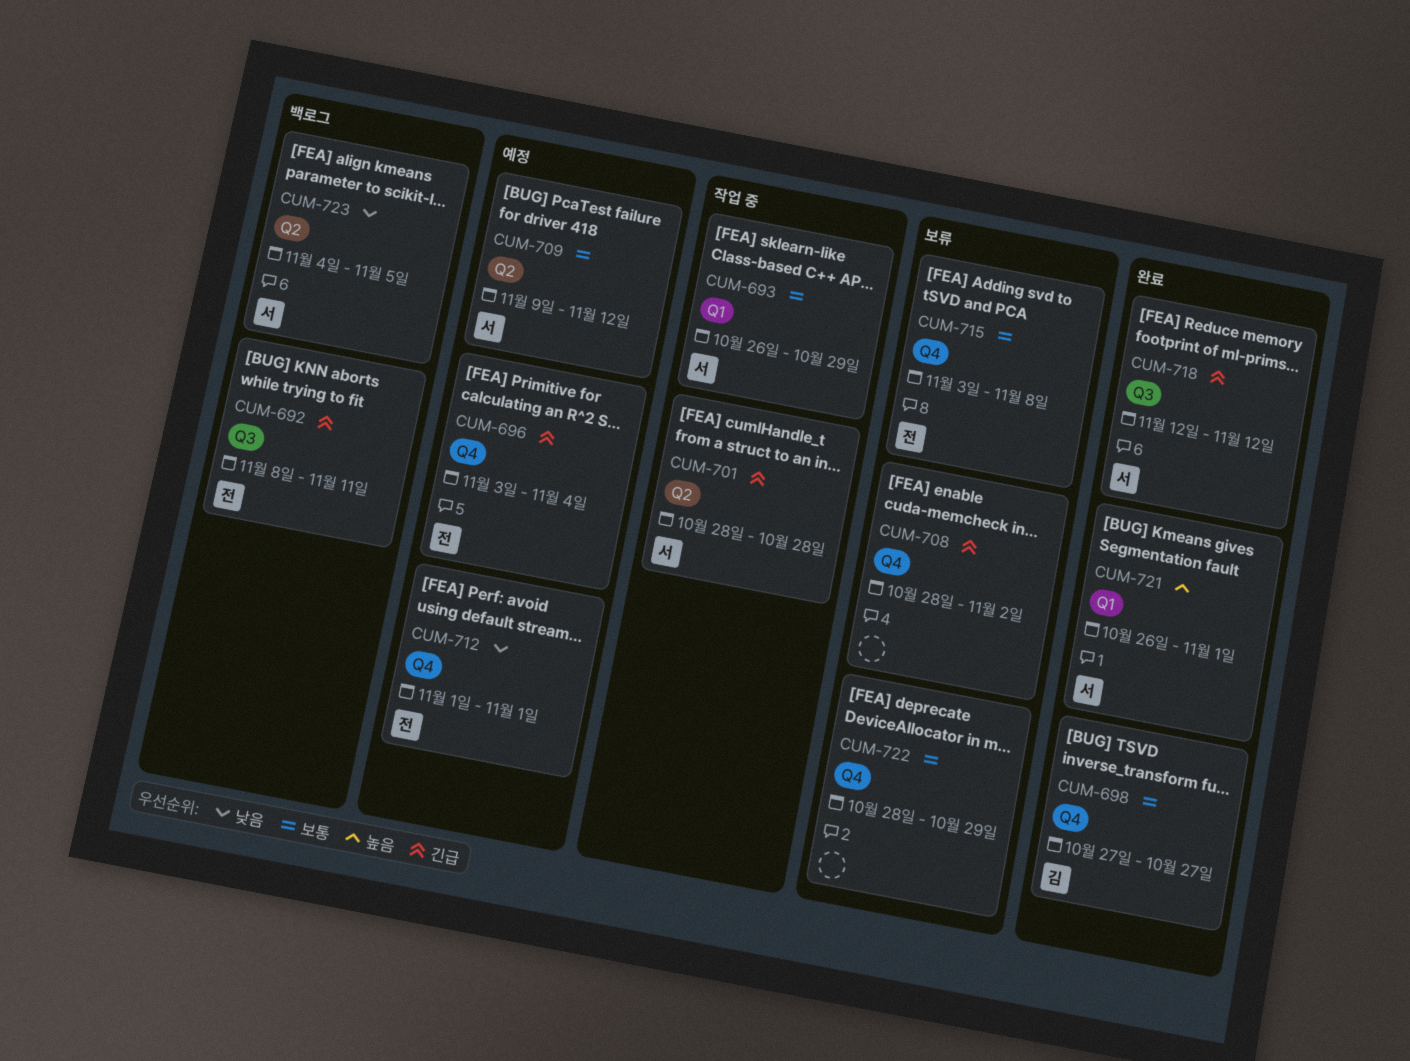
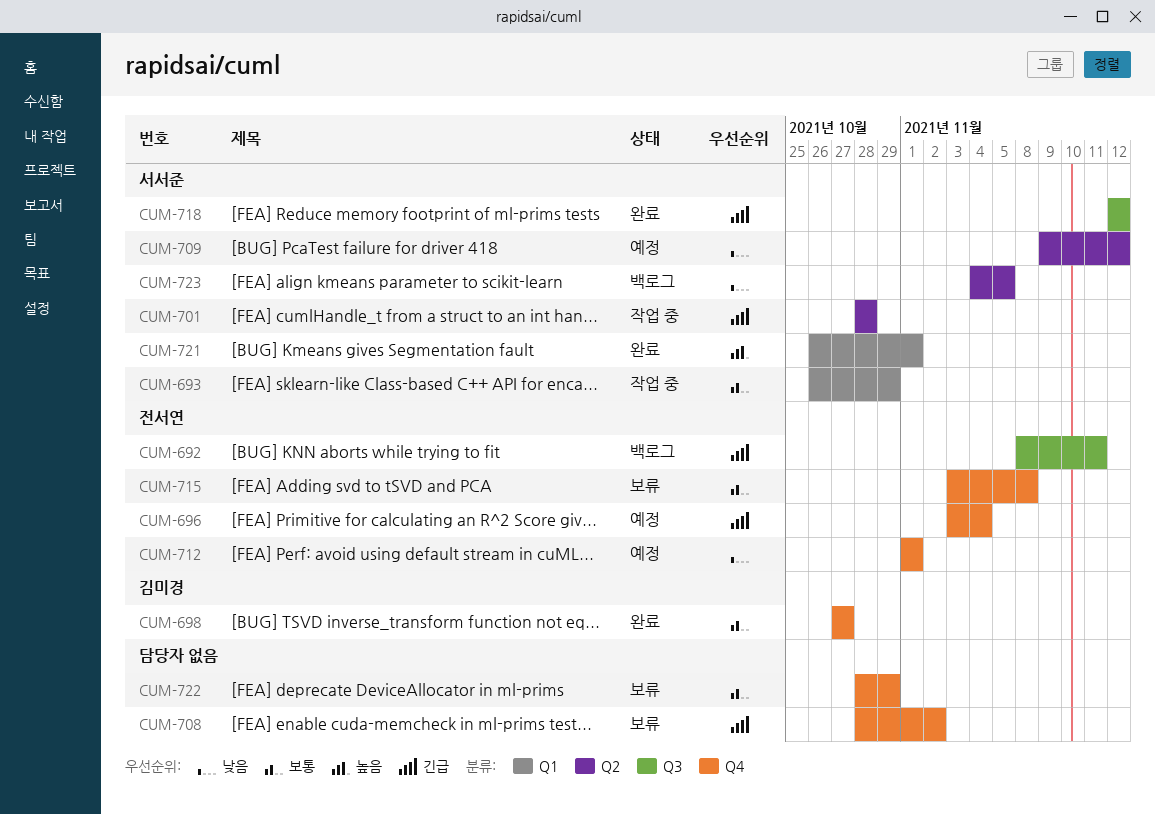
CUM-709, priority: 보통 -> 낮음

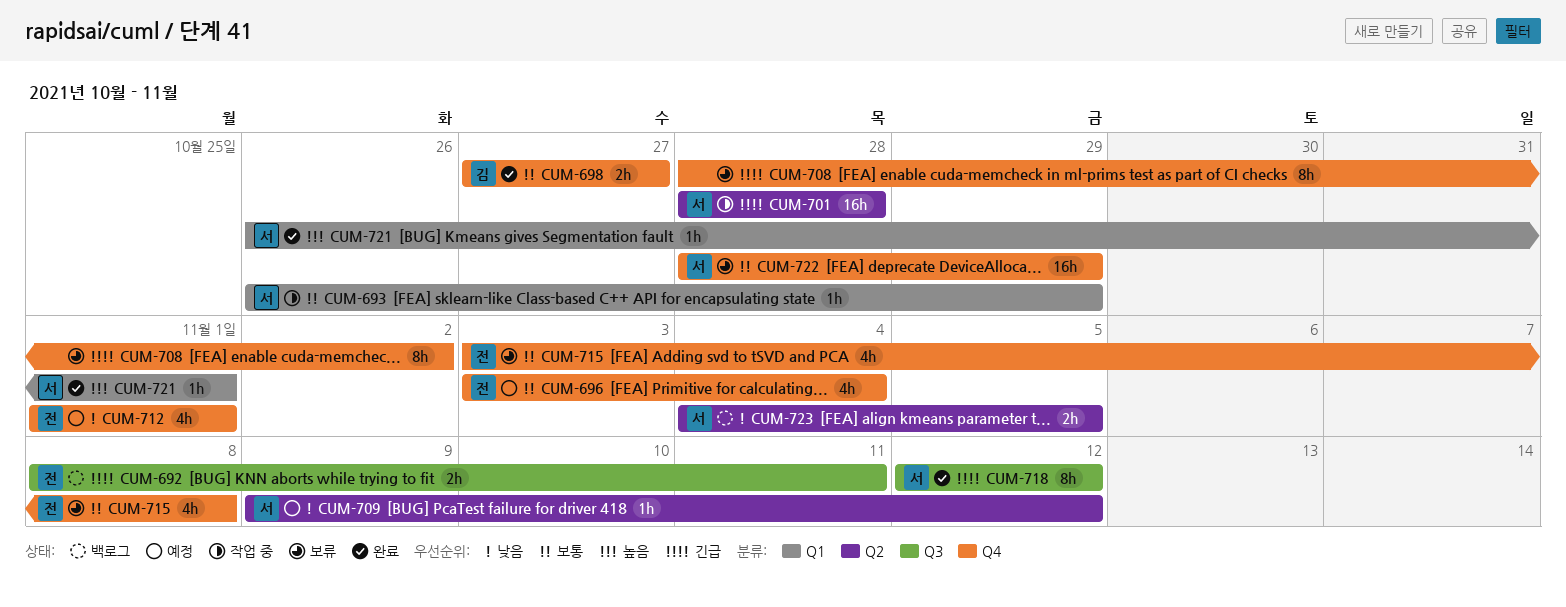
CUM-696, priority: 긴급 -> 보통
CUM-722, owner: none -> 서서준

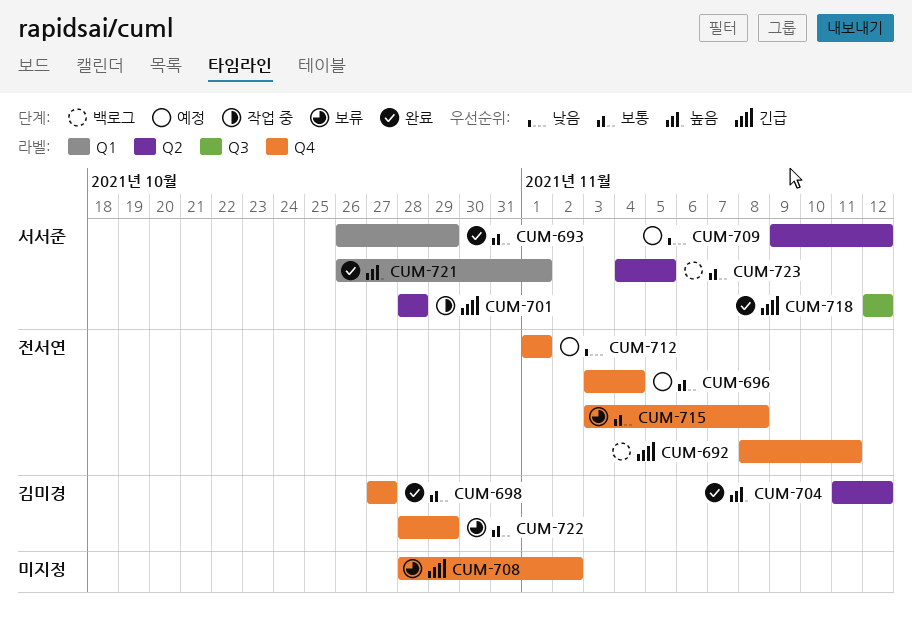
CUM-692, label: Q3 -> Q4
CUM-693, status: 작업 중 -> 완료
CUM-704: none -> present
CUM-722, owner: 서서준 -> 김미경
CUM-723, priority: 낮음 -> 보통

